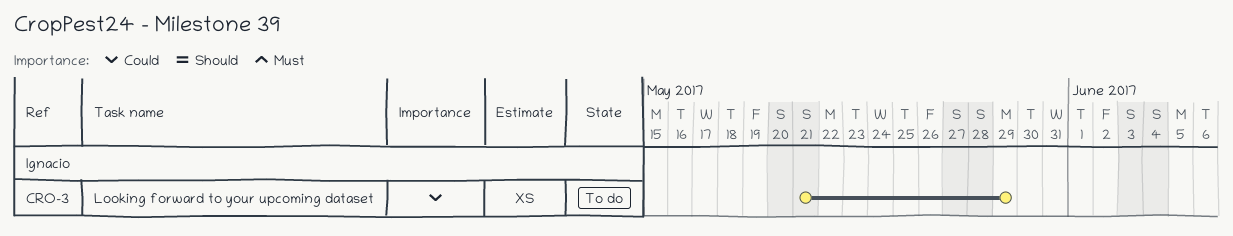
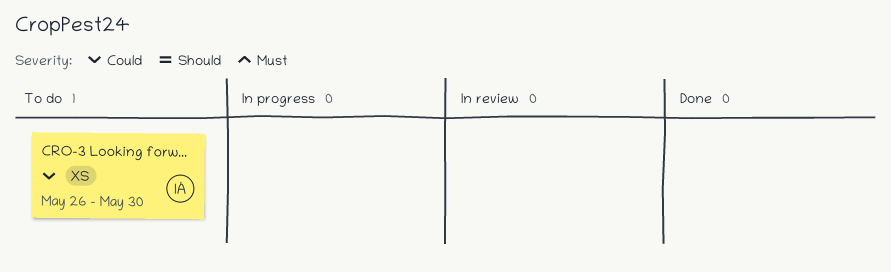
CRO-3, start: May 21 -> May 26
CRO-3, due: May 29 -> May 30

